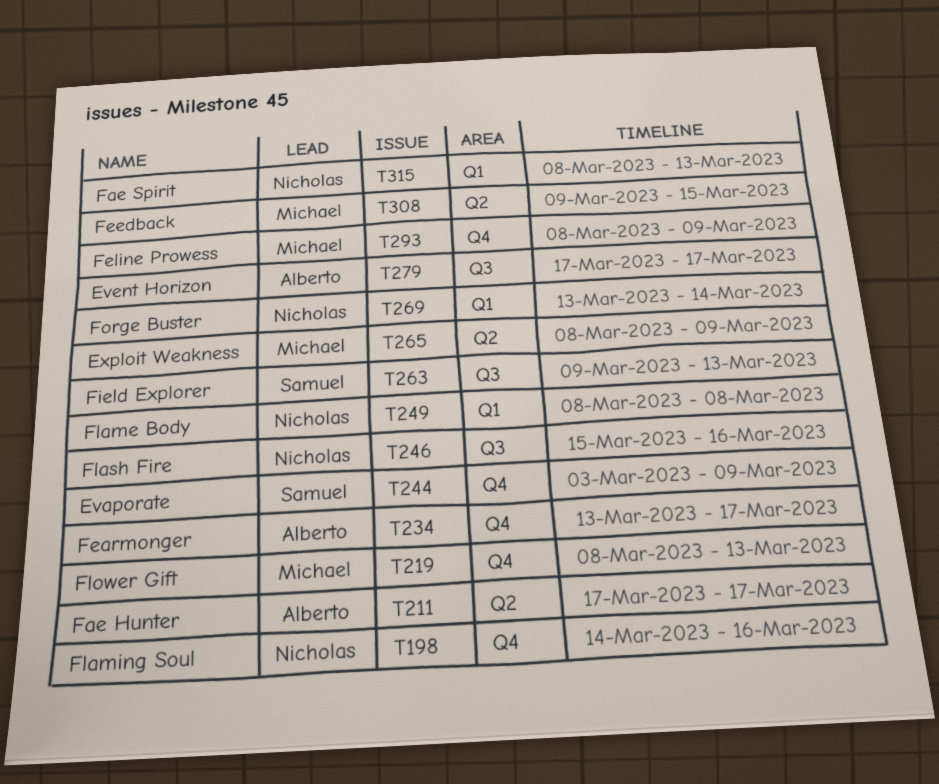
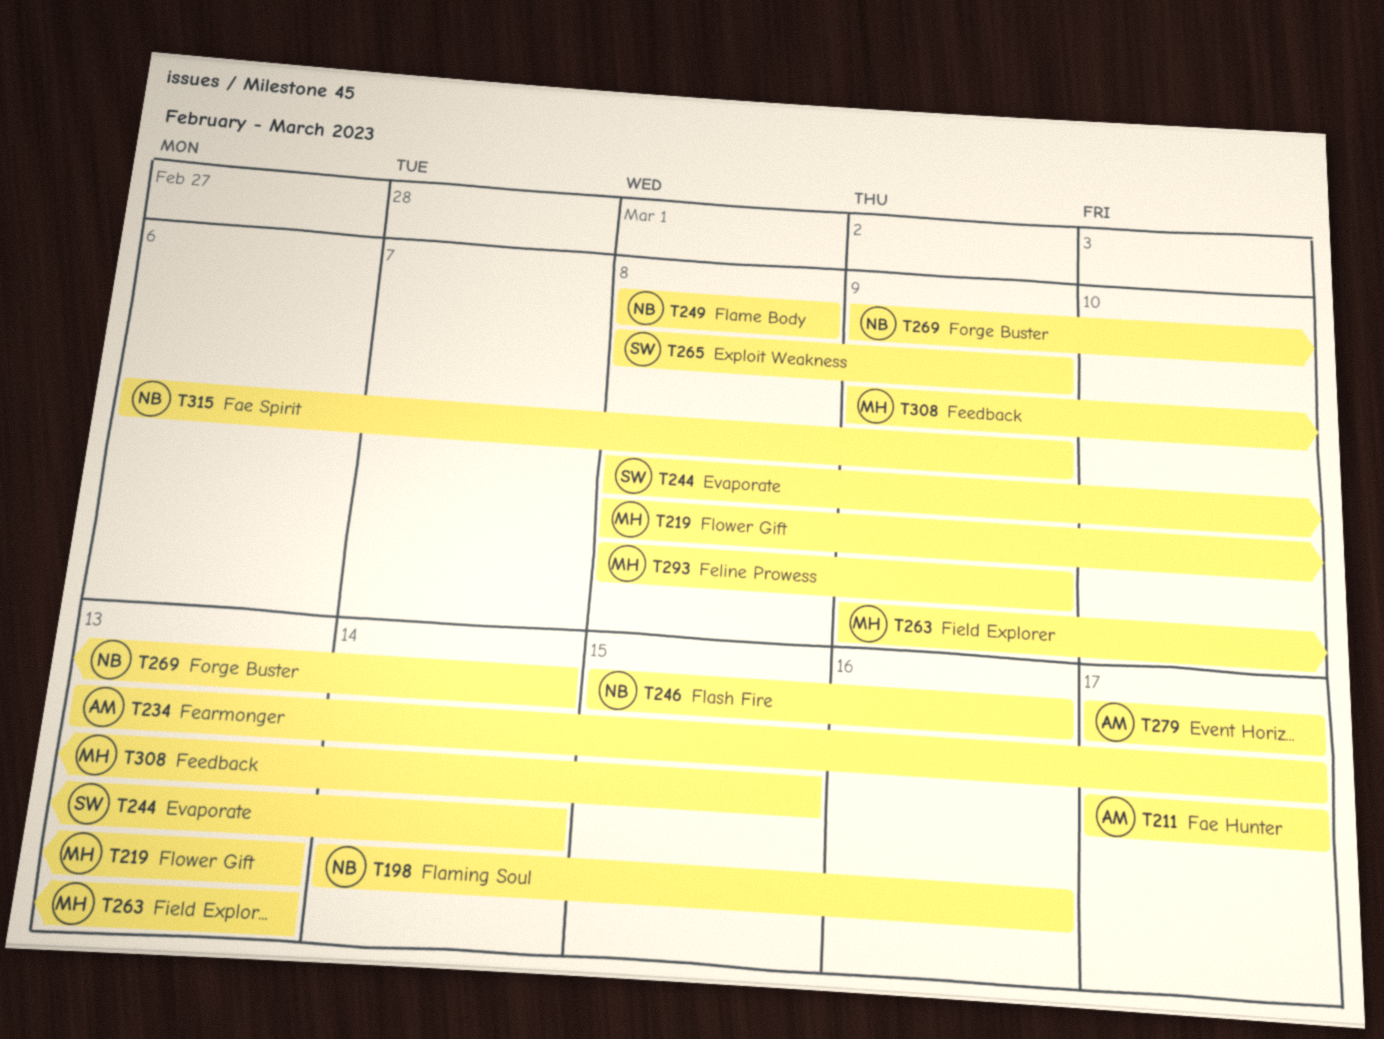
T244, start: Mar 3 -> Mar 8
T244, due: Mar 9 -> Mar 14
T263, owner: Samuel -> Michael
T265, owner: Michael -> Samuel
T269, start: Mar 13 -> Mar 9
T315, start: Mar 8 -> Mar 6
T315, due: Mar 13 -> Mar 9

